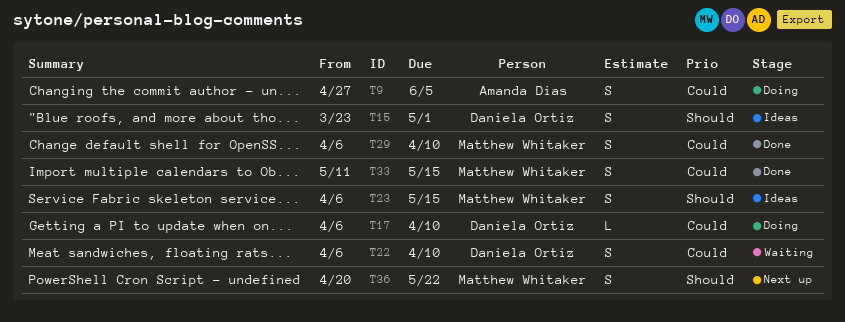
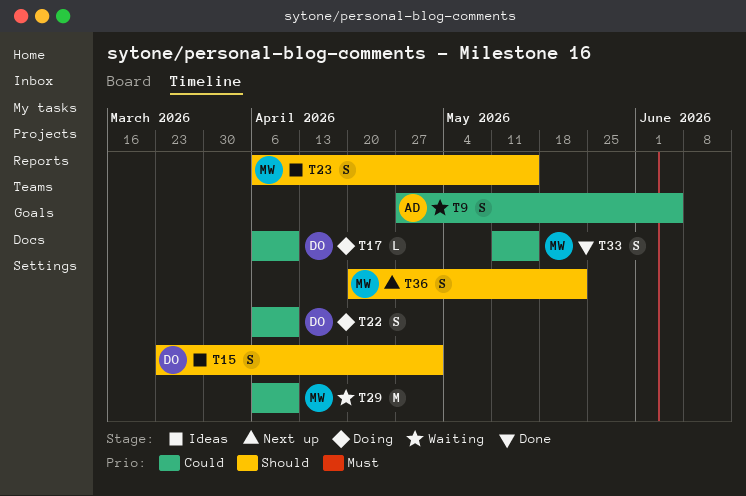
T9, status: Doing -> Waiting
T22, status: Waiting -> Doing
T29, status: Done -> Waiting
T29, estimate: S -> M

